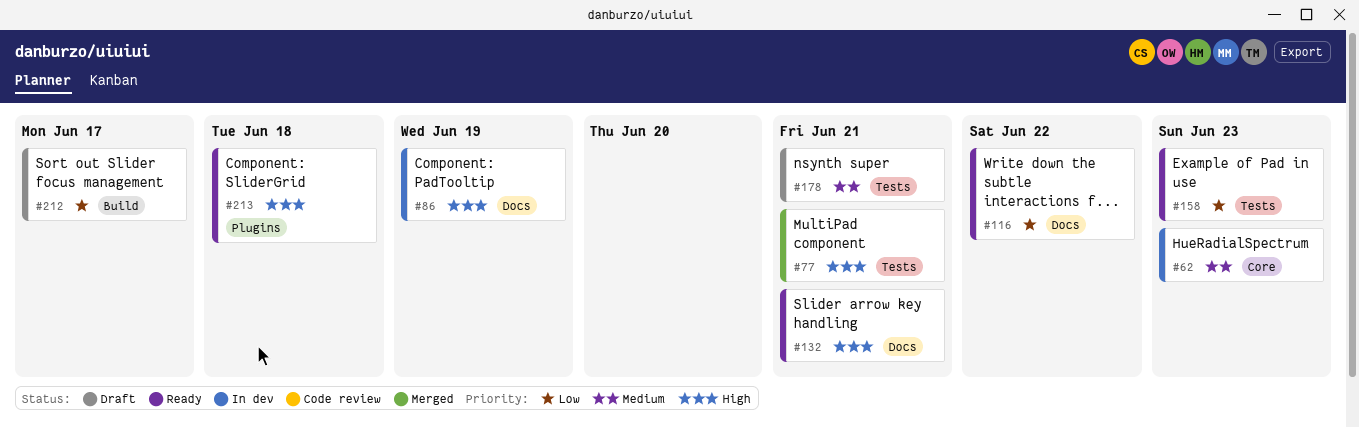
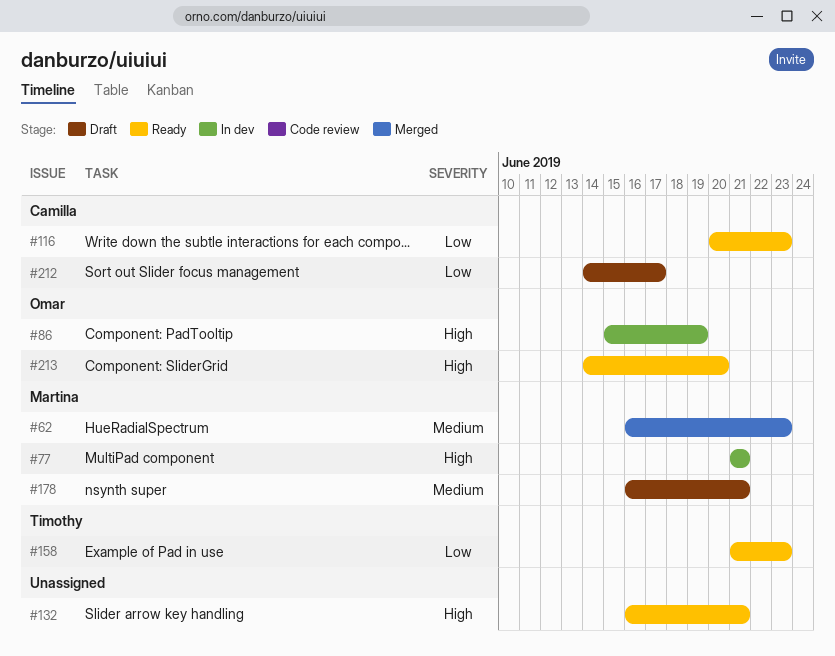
#62, status: In dev -> Merged
#77, status: Merged -> In dev
#116, due: Jun 22 -> Jun 23
#213, due: Jun 18 -> Jun 20

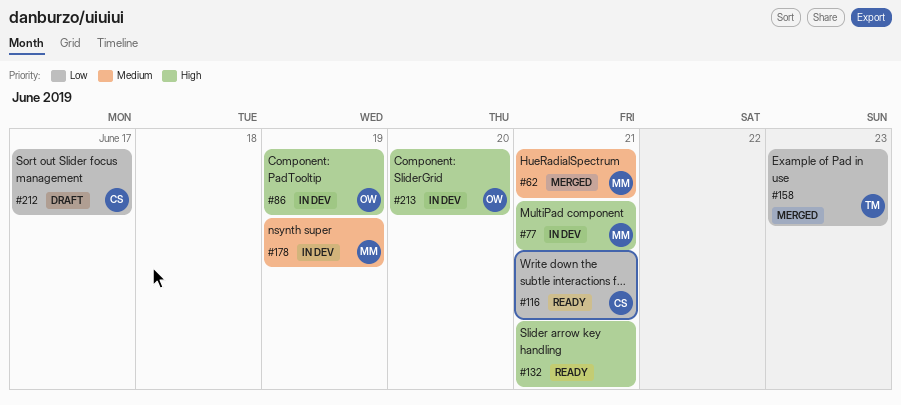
#62, due: Jun 23 -> Jun 21
#116, due: Jun 23 -> Jun 21
#158, status: Ready -> Merged
#178, status: Draft -> In dev
#178, due: Jun 21 -> Jun 19
#213, status: Ready -> In dev

